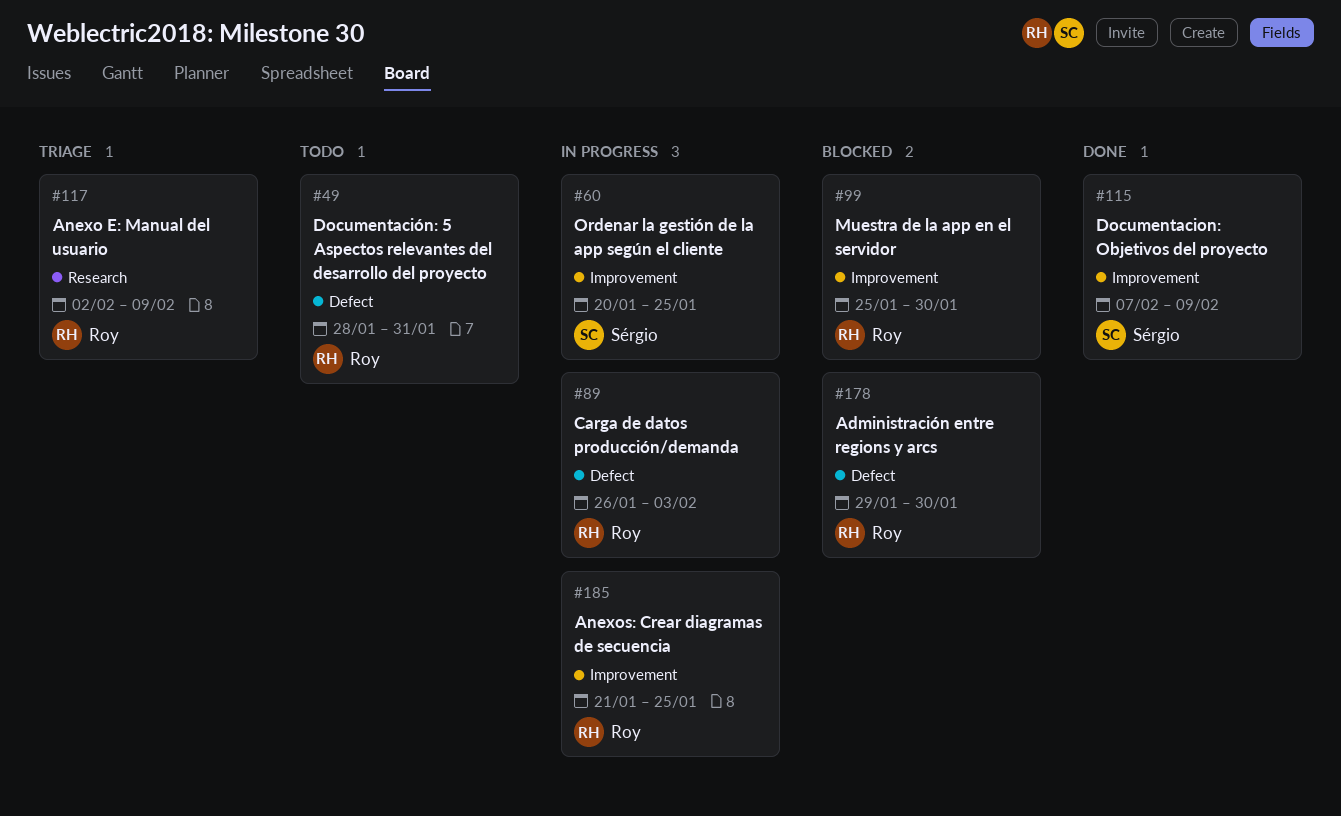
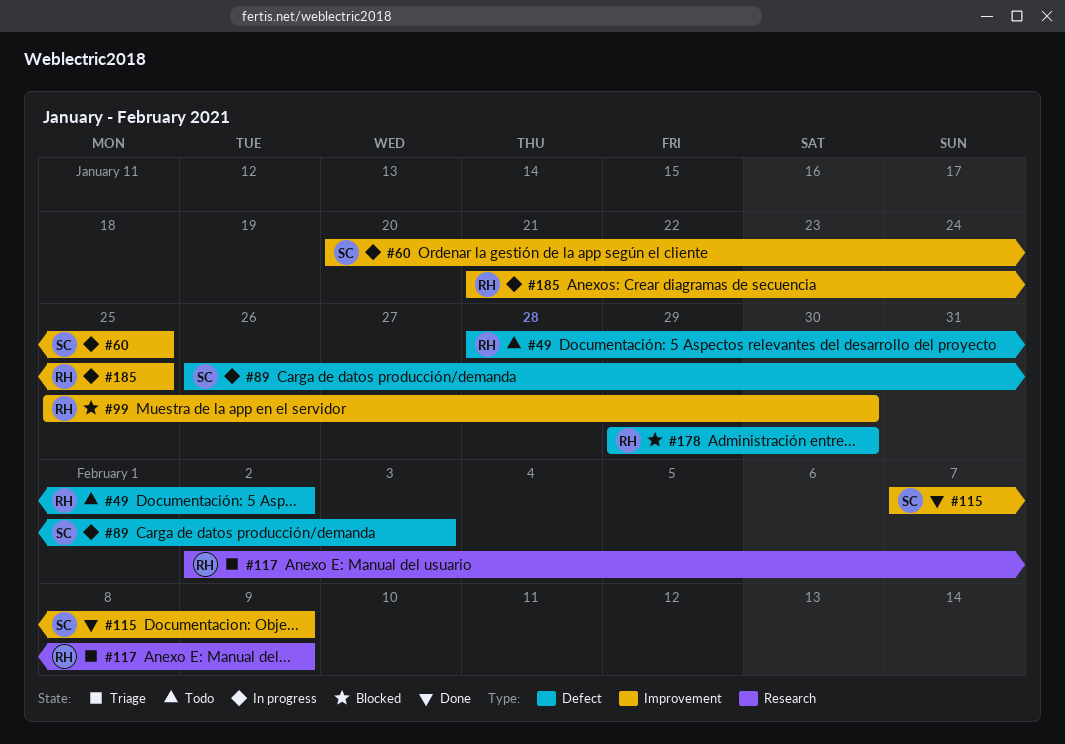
#49, due: Jan 31 -> Feb 2
#89, owner: Roy -> Sérgio

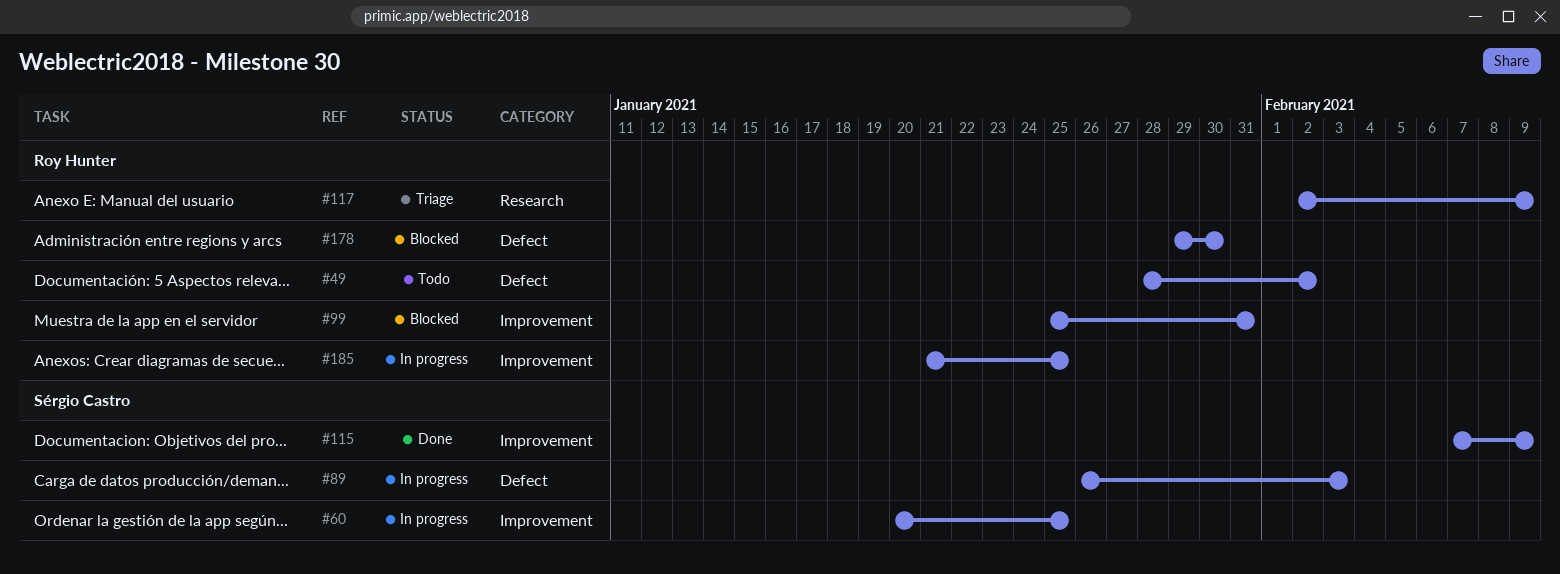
#99, due: Jan 30 -> Jan 31

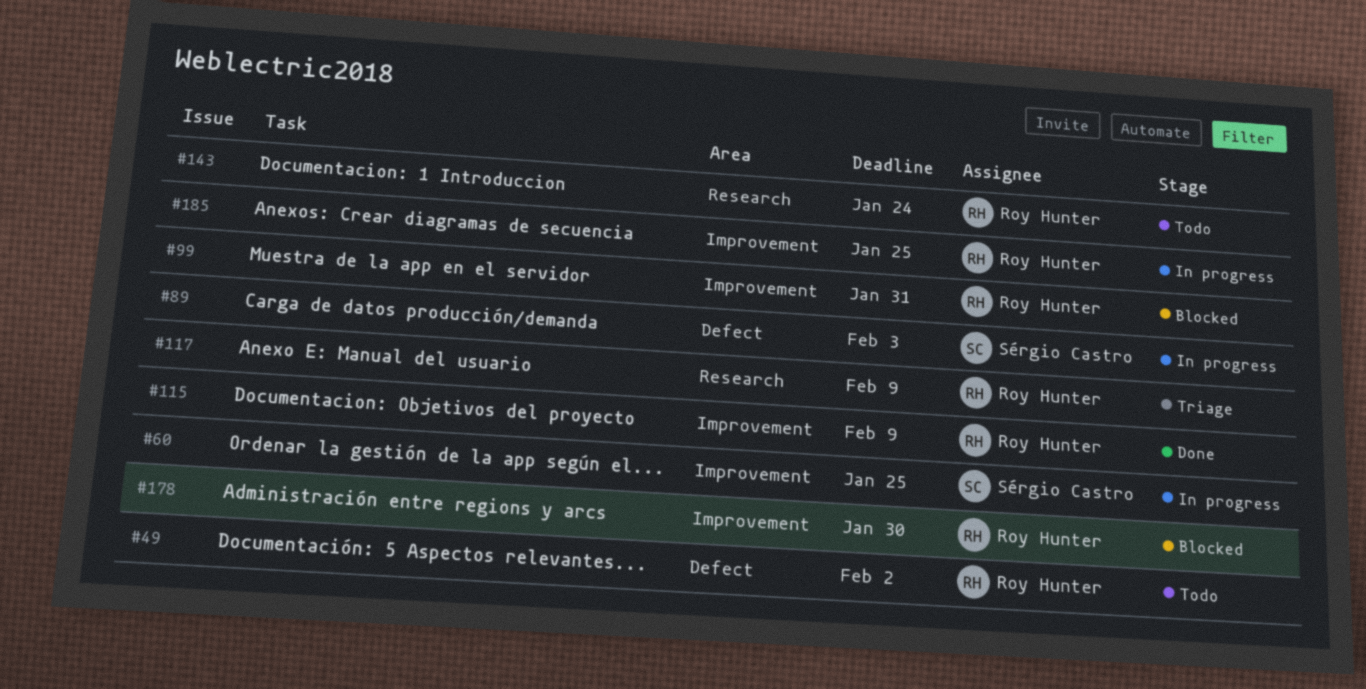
#115, owner: Sérgio Castro -> Roy Hunter
#143: none -> present
#178, label: Defect -> Improvement

